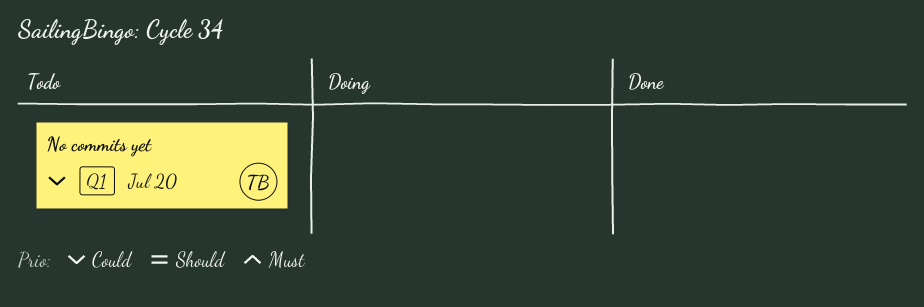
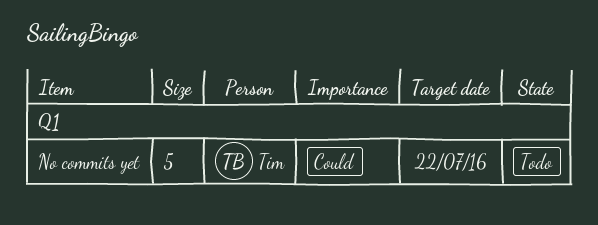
No commits yet, due: Jul 20 -> Jul 22

